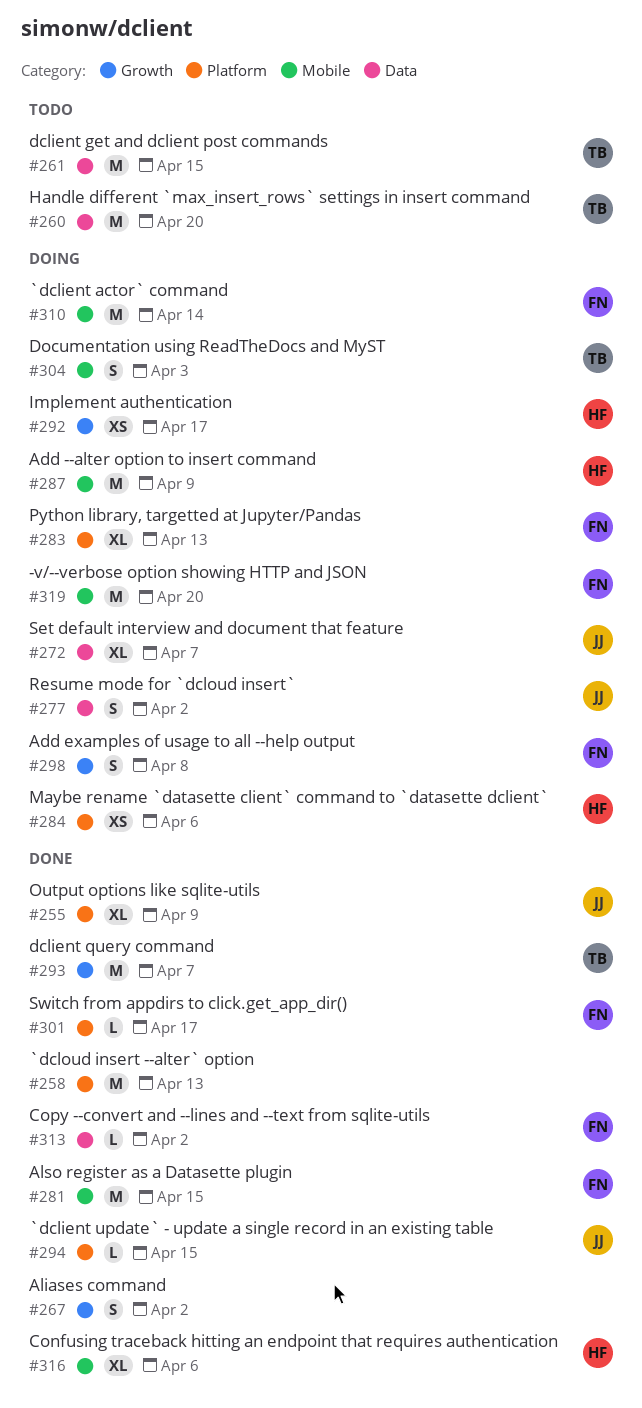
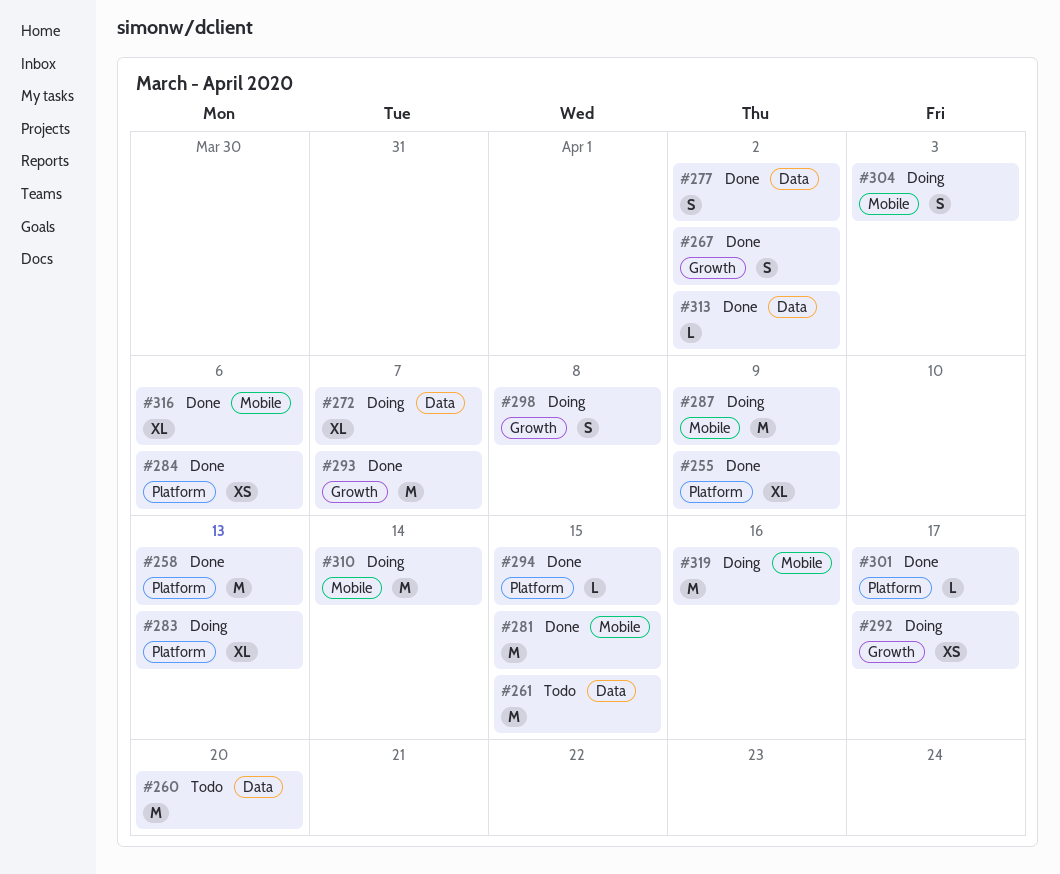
#277, status: Doing -> Done
#284, status: Doing -> Done
#319, due: Apr 20 -> Apr 16

